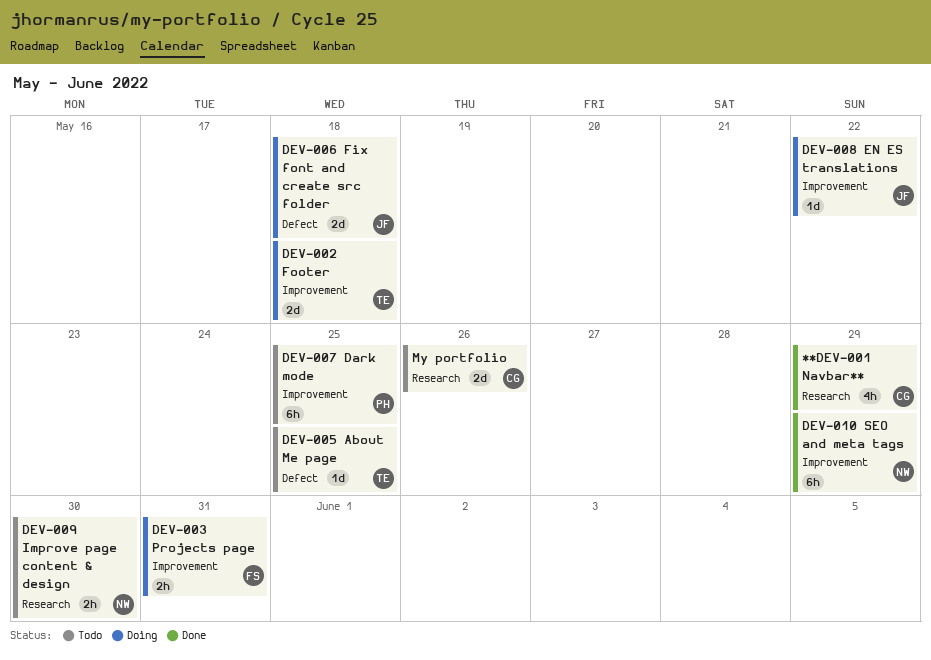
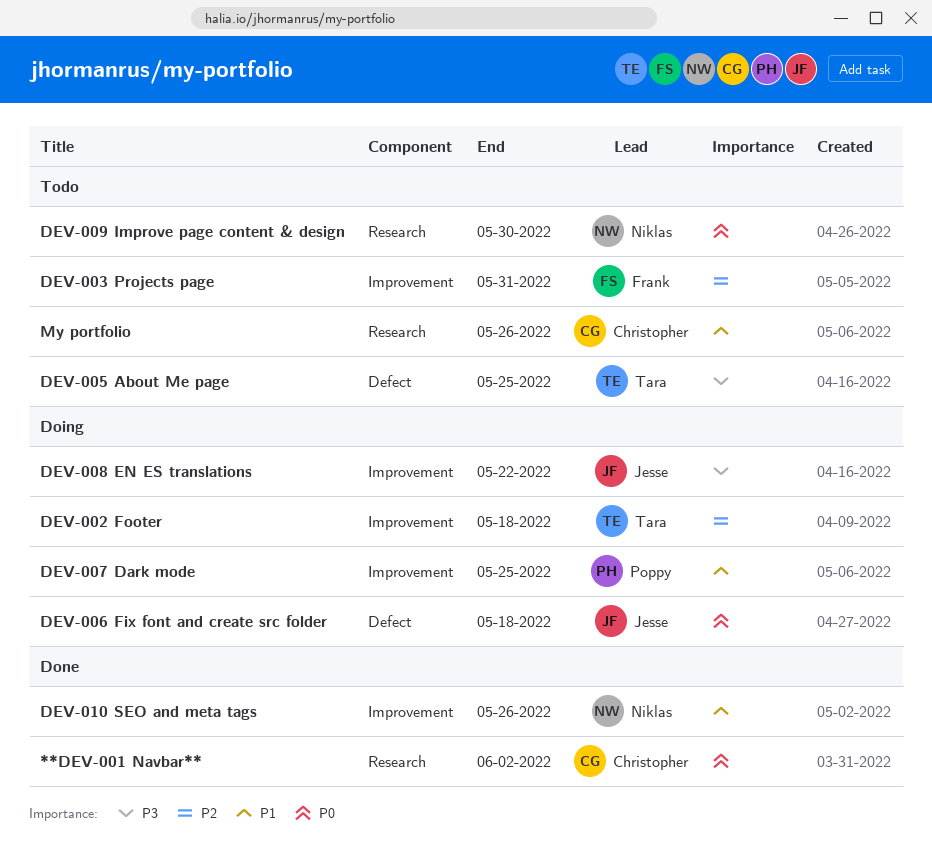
**DEV-001 Navbar**, due: May 29 -> Jun 2
DEV-003 Projects page, status: Doing -> Todo
DEV-007 Dark mode, status: Todo -> Doing
DEV-010 SEO and meta tags, due: May 29 -> May 26

